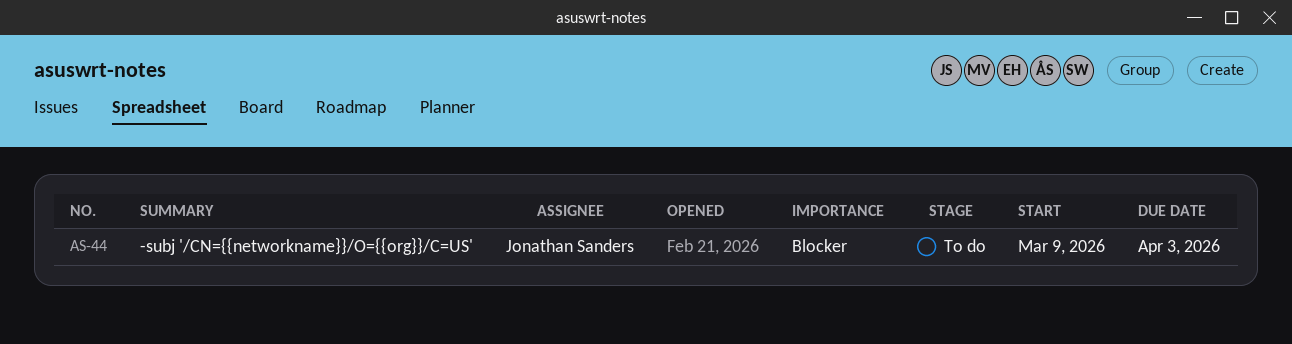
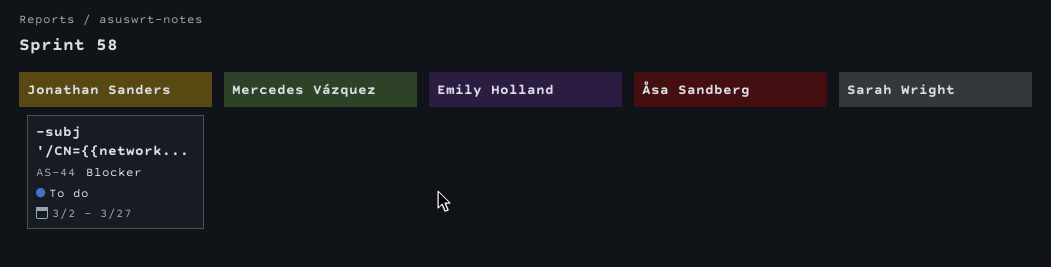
AS-44, start: Mar 9 -> Mar 2
AS-44, due: Apr 3 -> Mar 27

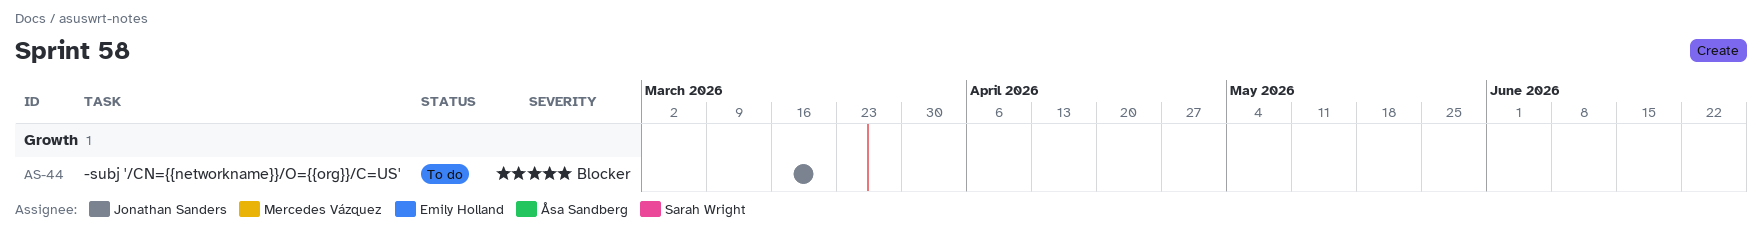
AS-44, start: Mar 2 -> Mar 16
AS-44, due: Mar 27 -> Mar 20

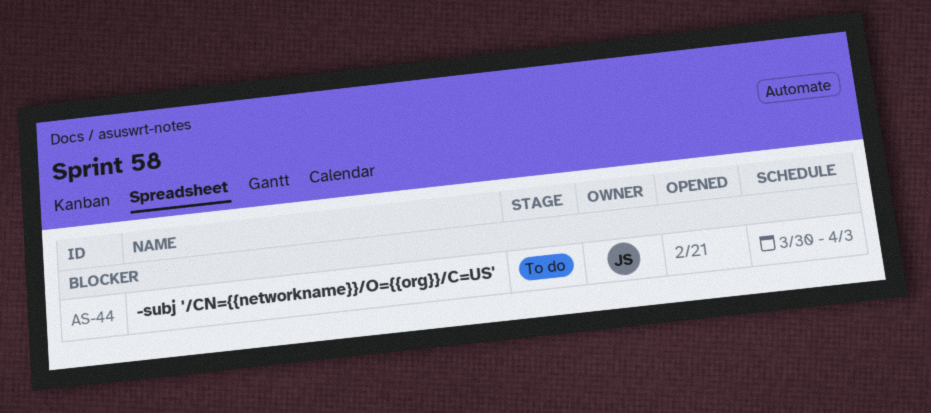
AS-44, start: Mar 16 -> Mar 30
AS-44, due: Mar 20 -> Apr 3

